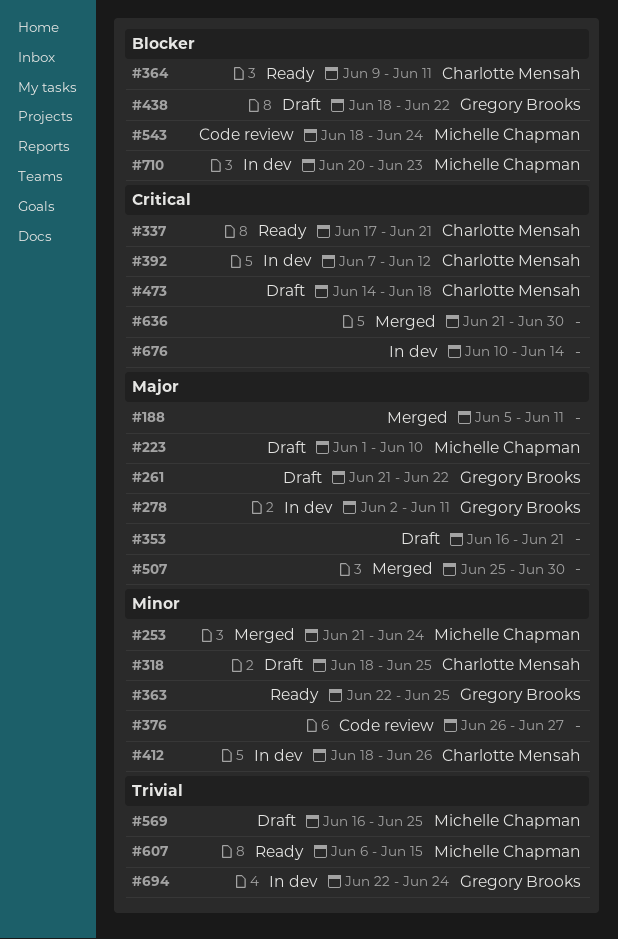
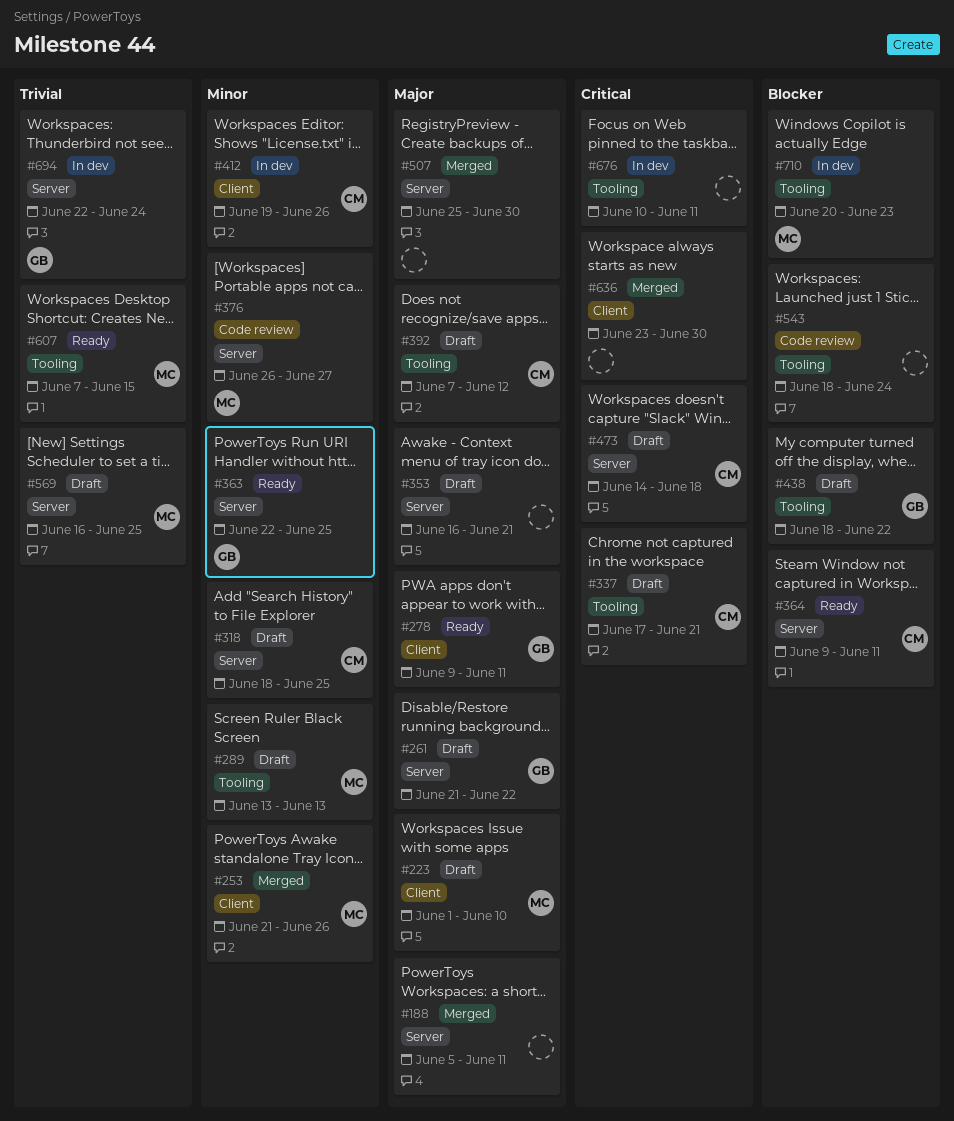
#253, due: Jun 24 -> Jun 26
#278, status: In dev -> Ready
#278, start: Jun 2 -> Jun 9
#289: none -> present
#337, status: Ready -> Draft
#376, owner: none -> Michelle Chapman
#392, status: In dev -> Draft
#392, priority: Critical -> Major
#412, start: Jun 18 -> Jun 19
#543, owner: Michelle Chapman -> none
#607, start: Jun 6 -> Jun 7
#636, start: Jun 21 -> Jun 23
#676, due: Jun 14 -> Jun 11

